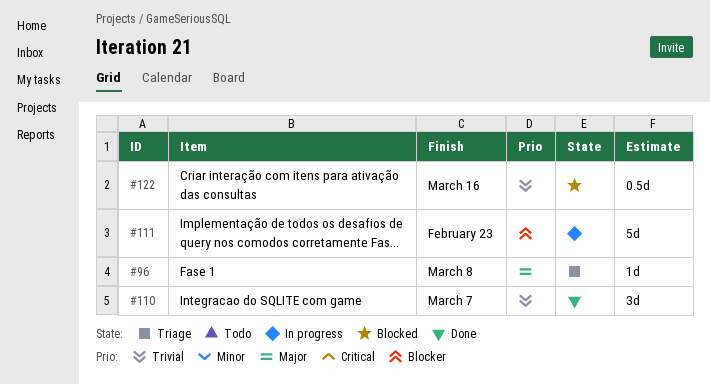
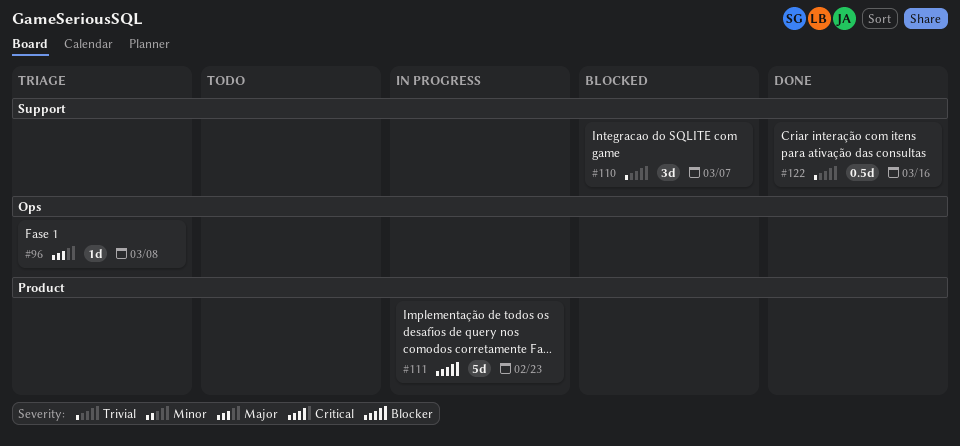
#110, status: Done -> Blocked
#122, status: Blocked -> Done

